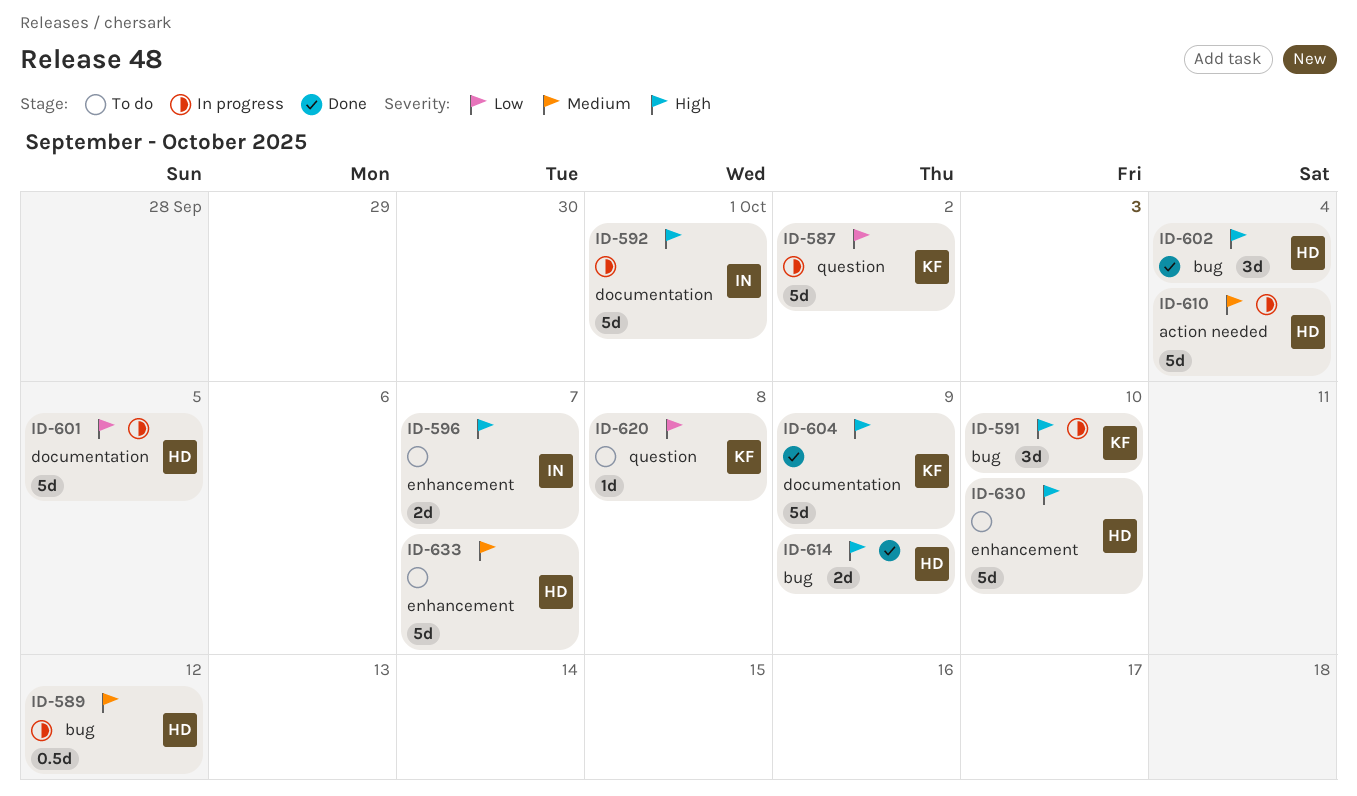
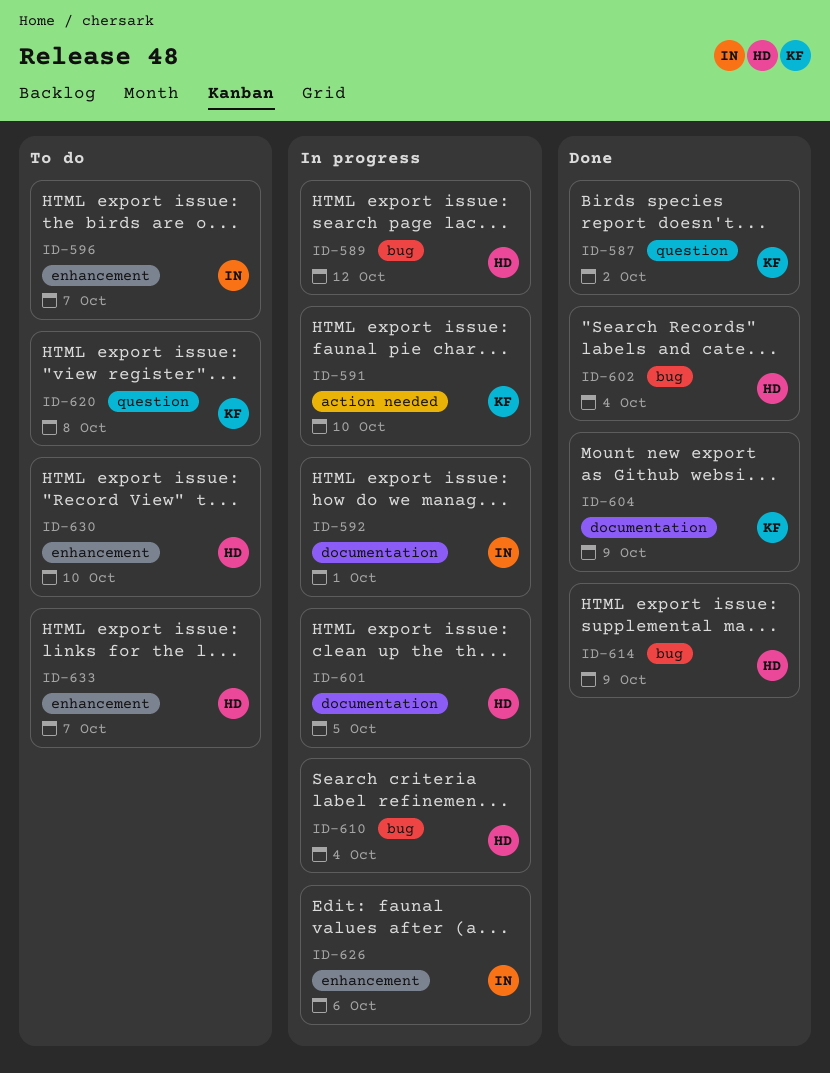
ID-587, status: In progress -> Done
ID-591, label: bug -> action needed
ID-610, label: action needed -> bug
ID-626: none -> present

